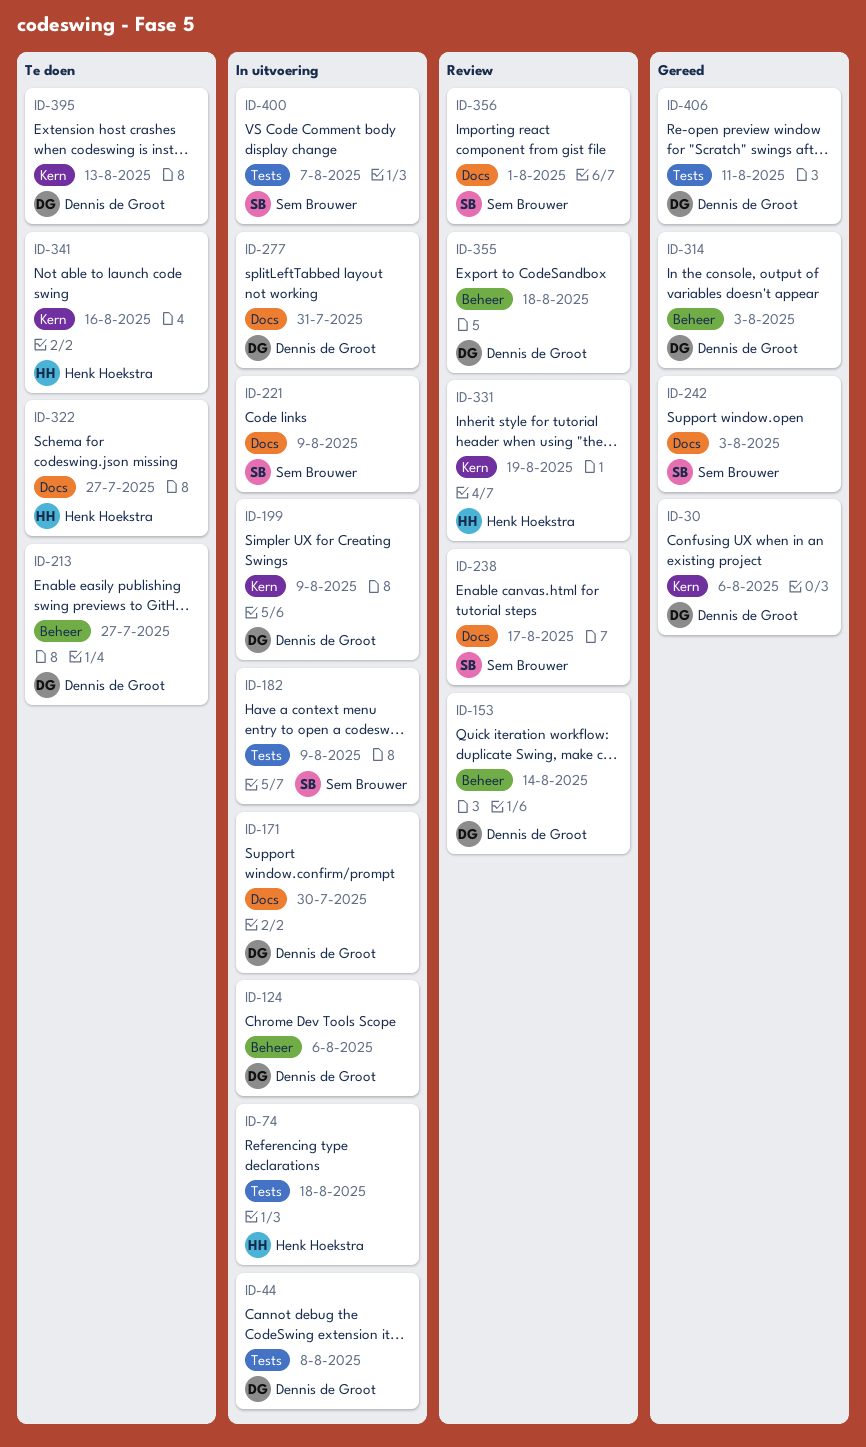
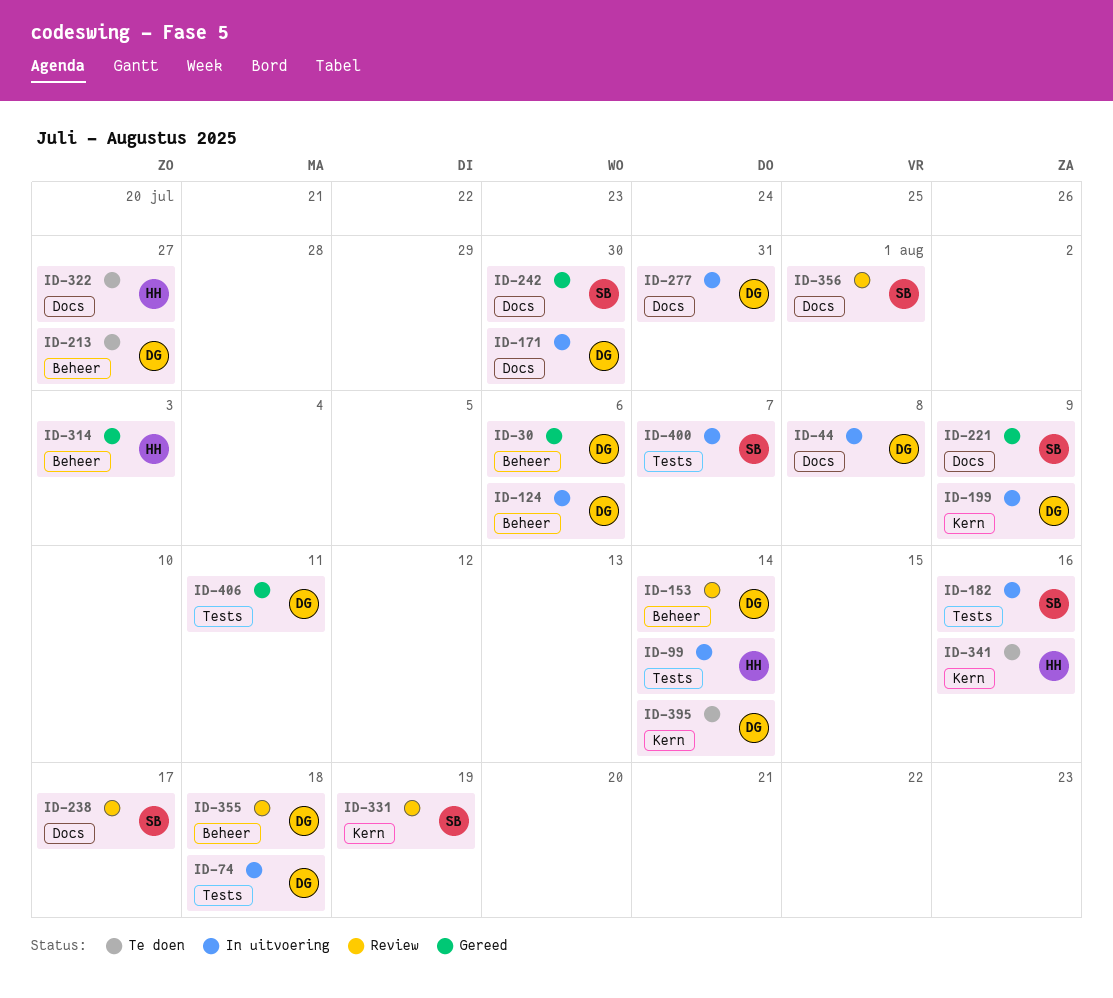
ID-30, label: Kern -> Beheer
ID-44, label: Tests -> Docs
ID-74, owner: Henk Hoekstra -> Dennis de Groot
ID-99: none -> present
ID-182, due: Aug 9 -> Aug 16
ID-221, status: In uitvoering -> Gereed
ID-242, due: Aug 3 -> Jul 30
ID-314, owner: Dennis de Groot -> Henk Hoekstra
ID-331, owner: Henk Hoekstra -> Sem Brouwer
ID-395, due: Aug 13 -> Aug 14

